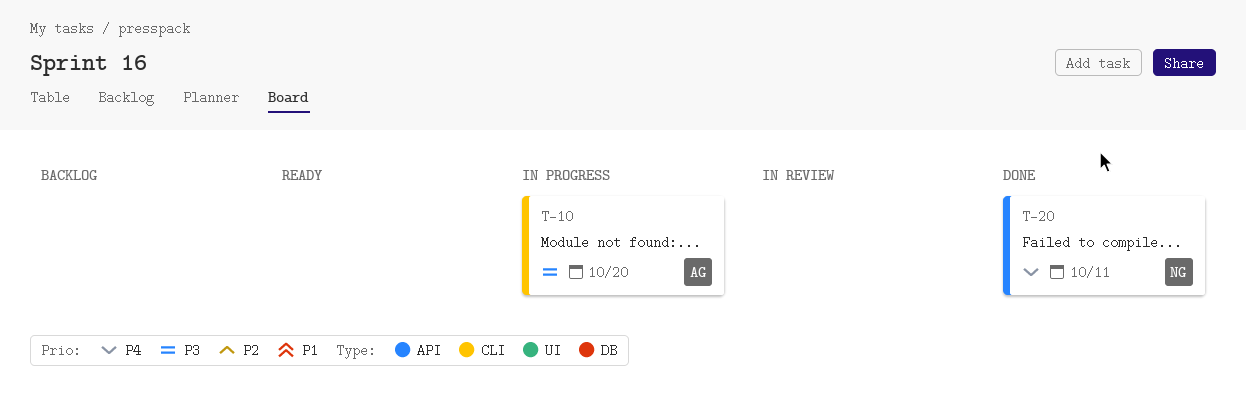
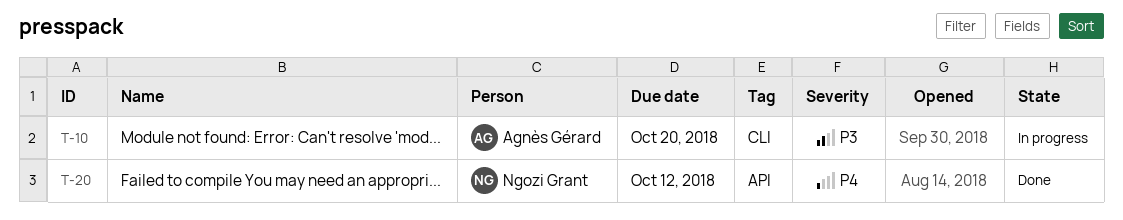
T-20, due: Oct 11 -> Oct 12

